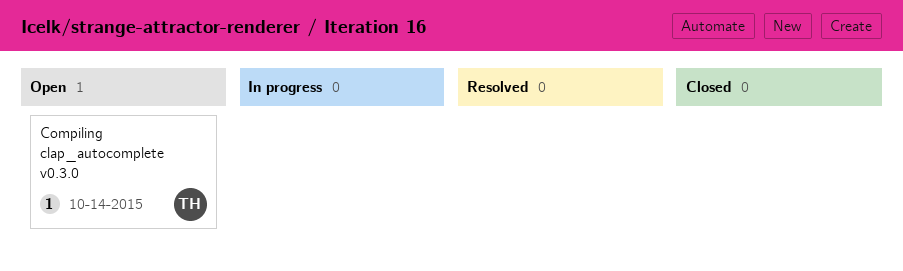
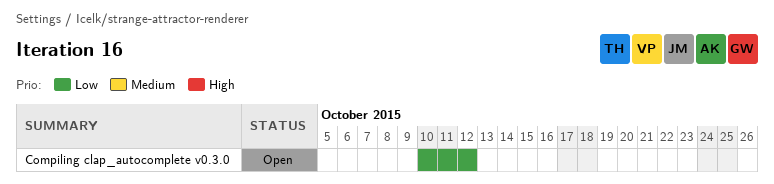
Compiling clap_autocomplete v0.3.0, due: Oct 14 -> Oct 12

